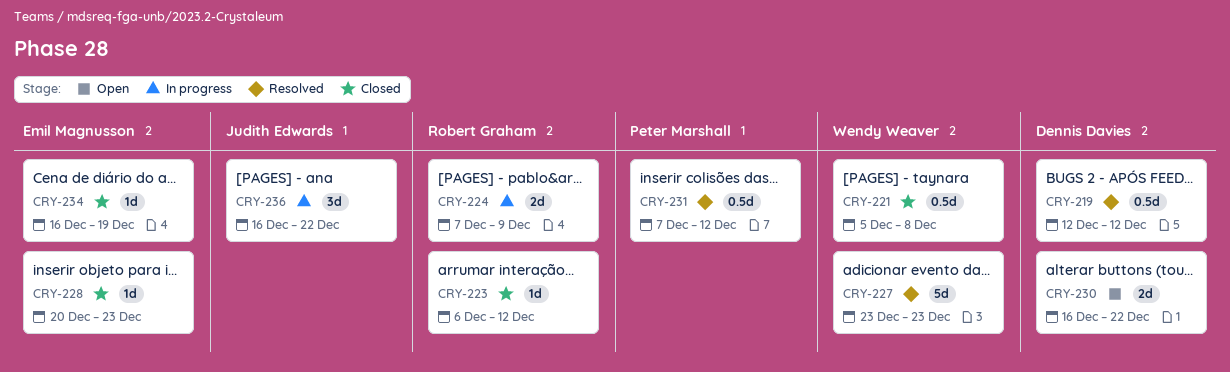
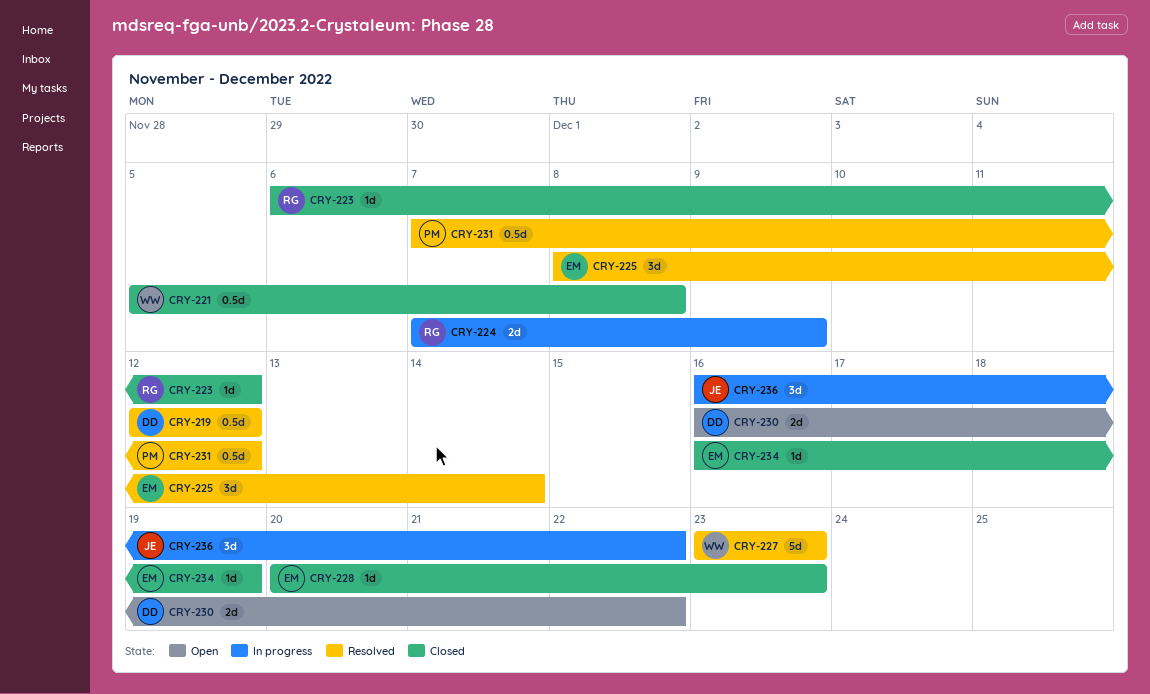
CRY-225: none -> present

